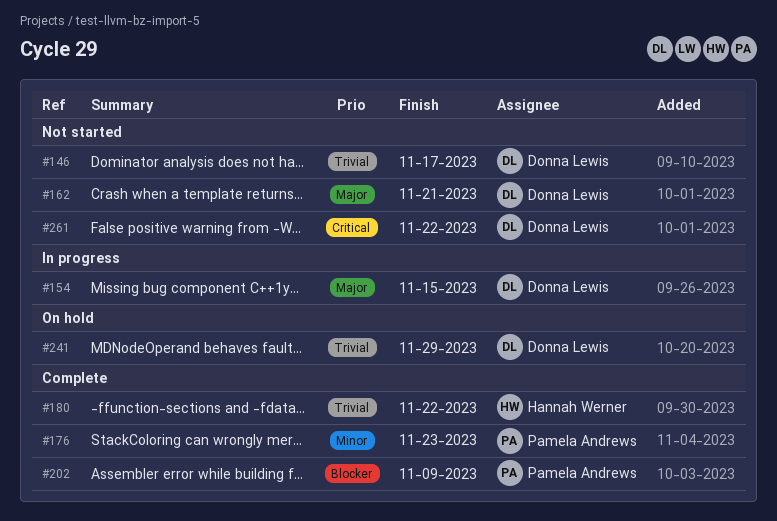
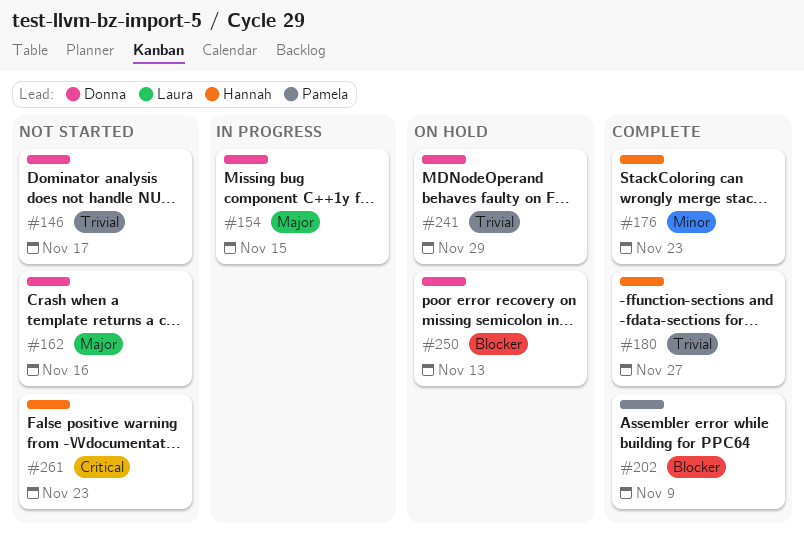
#162, due: Nov 21 -> Nov 16
#176, owner: Pamela Andrews -> Hannah Werner
#180, due: Nov 22 -> Nov 27
#250: none -> present
#261, owner: Donna Lewis -> Hannah Werner
#261, due: Nov 22 -> Nov 23

